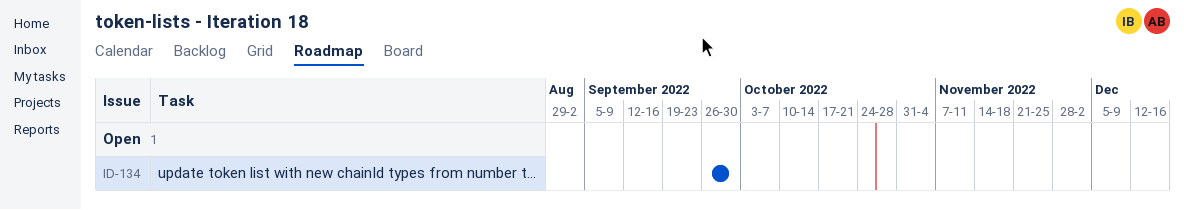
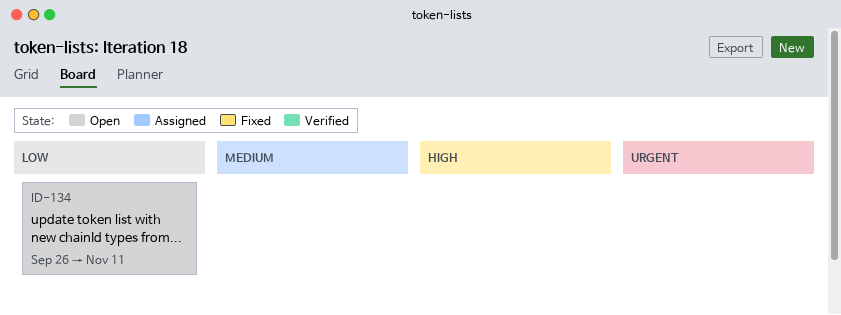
ID-134, due: Sep 30 -> Nov 11

